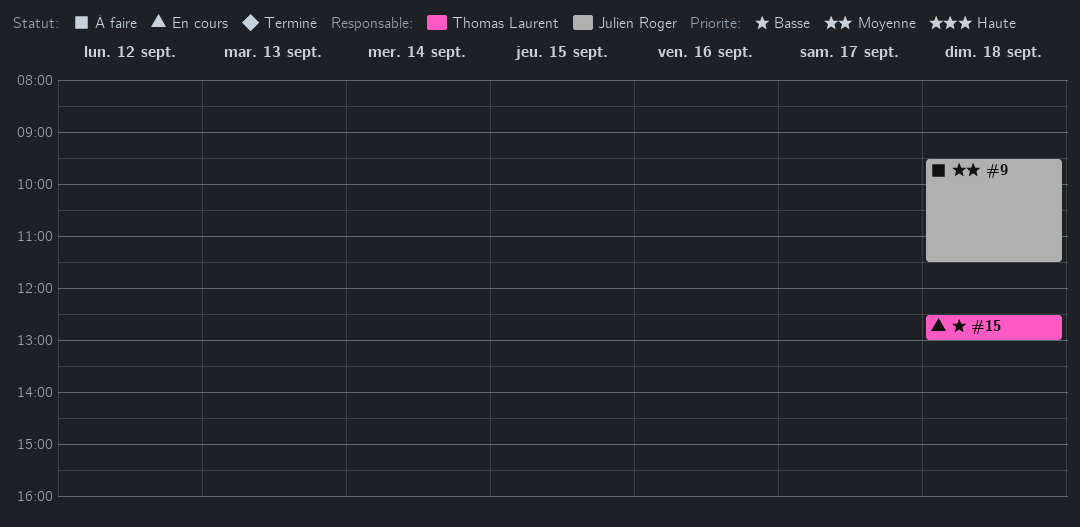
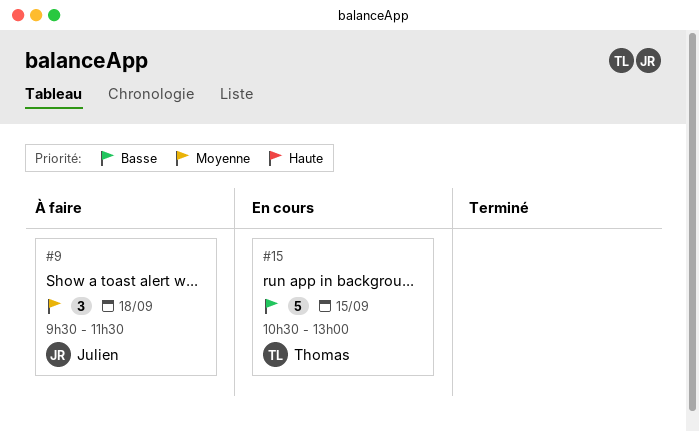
#15, day: Sep 18 -> Sep 15
#15, begins: 12:30 -> 10:30

